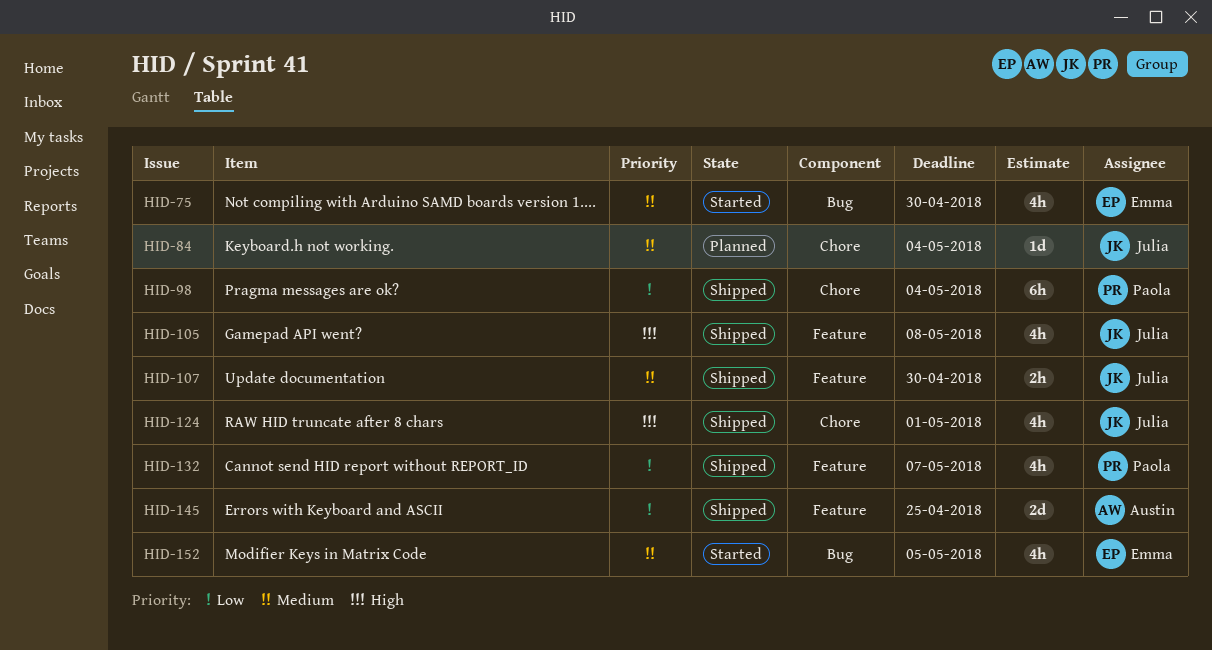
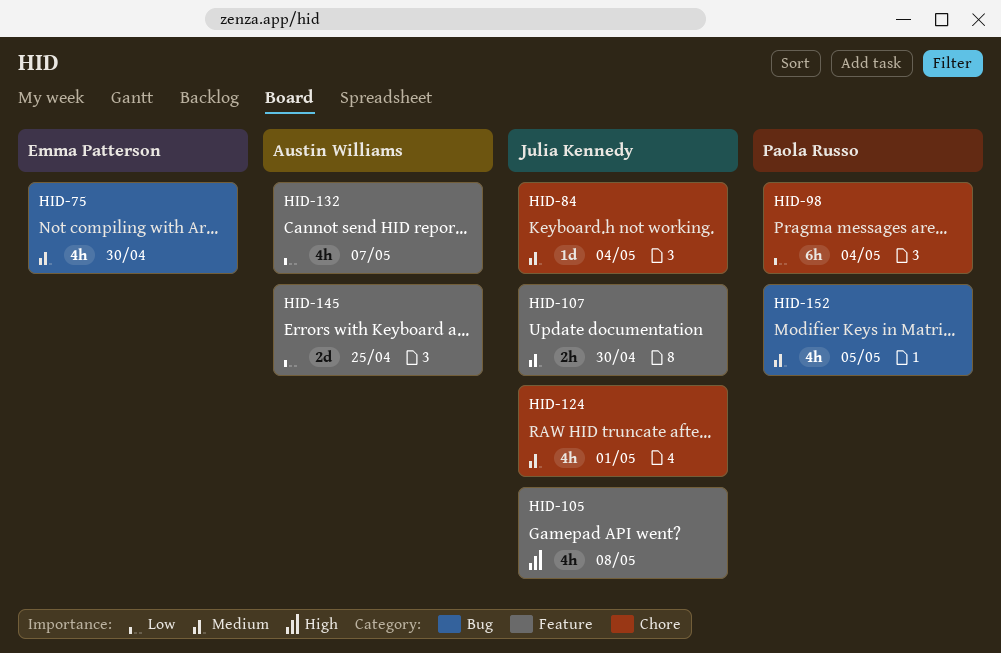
HID-124, priority: High -> Medium
HID-132, owner: Paola Russo -> Austin Williams
HID-152, owner: Emma Patterson -> Paola Russo

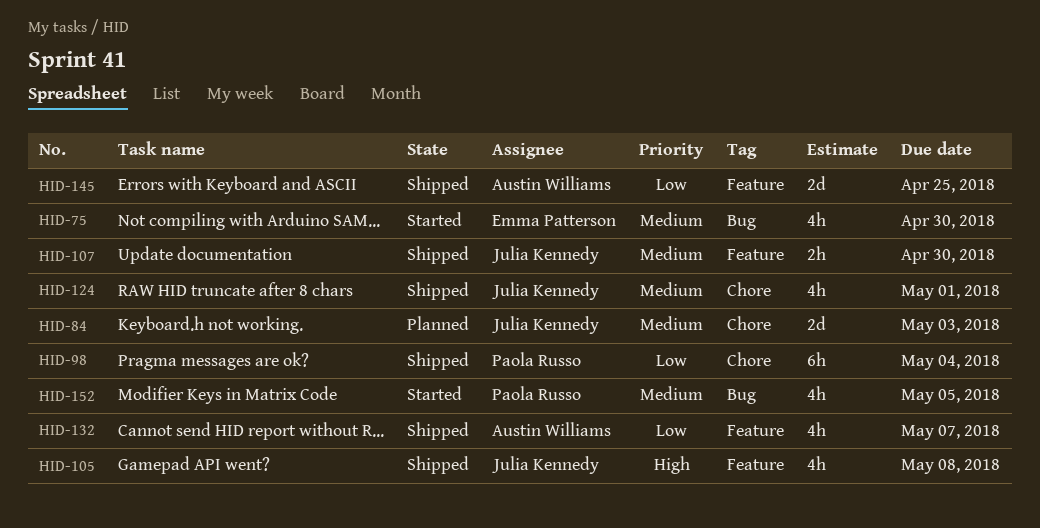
HID-84, estimate: 1d -> 2d
HID-84, due: May 4 -> May 3

